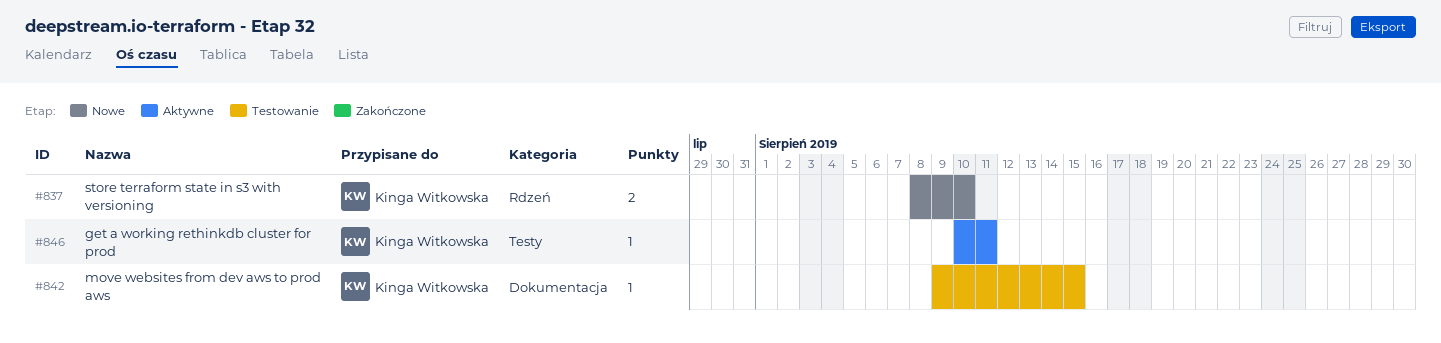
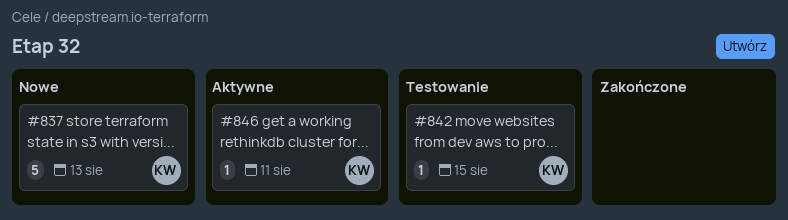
#837, estimate: 2 -> 5
#837, due: Aug 10 -> Aug 13

